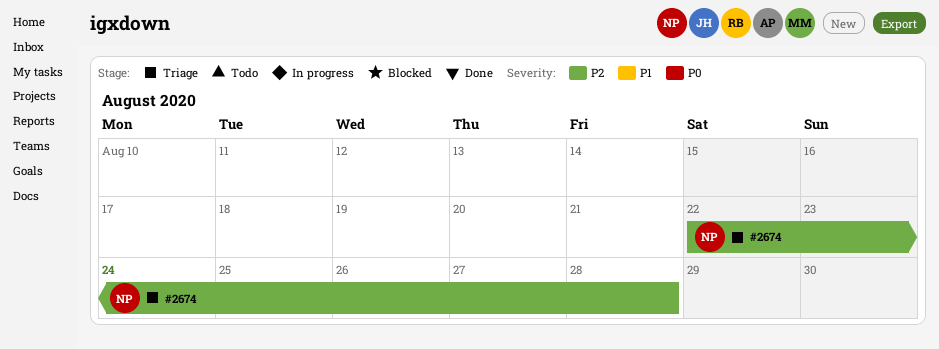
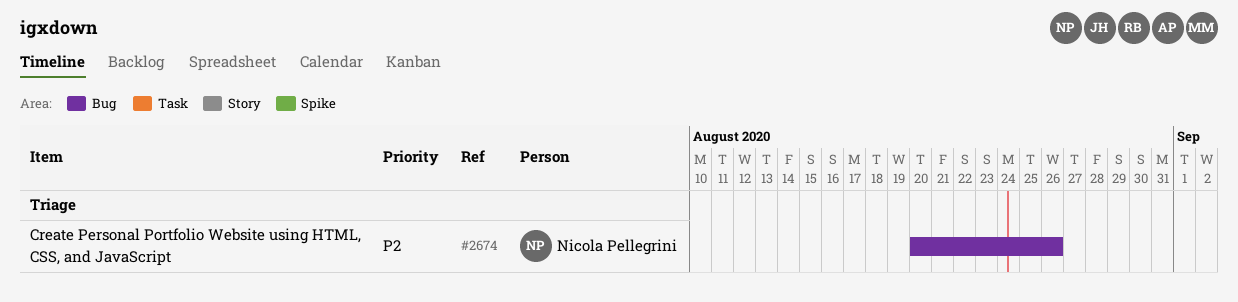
#2674, start: Aug 22 -> Aug 20
#2674, due: Aug 28 -> Aug 26

